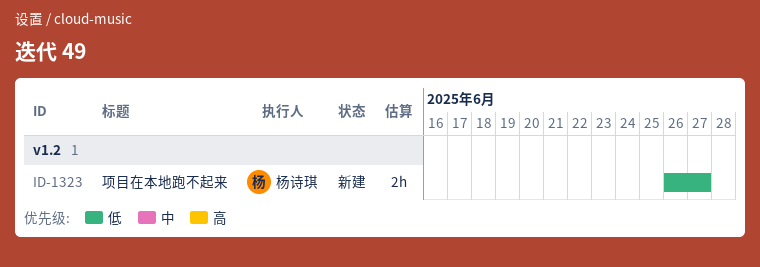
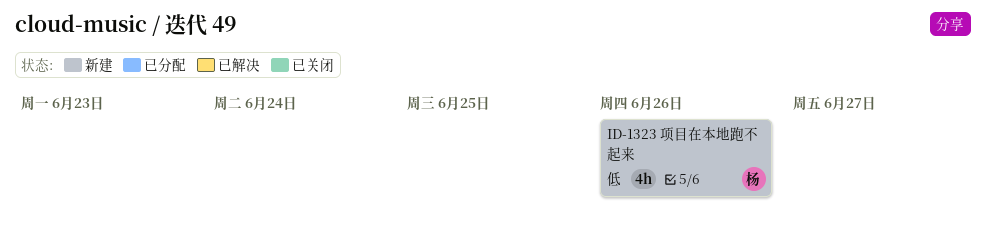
ID-1323, estimate: 2h -> 4h
ID-1323, due: Jun 27 -> Jun 26

